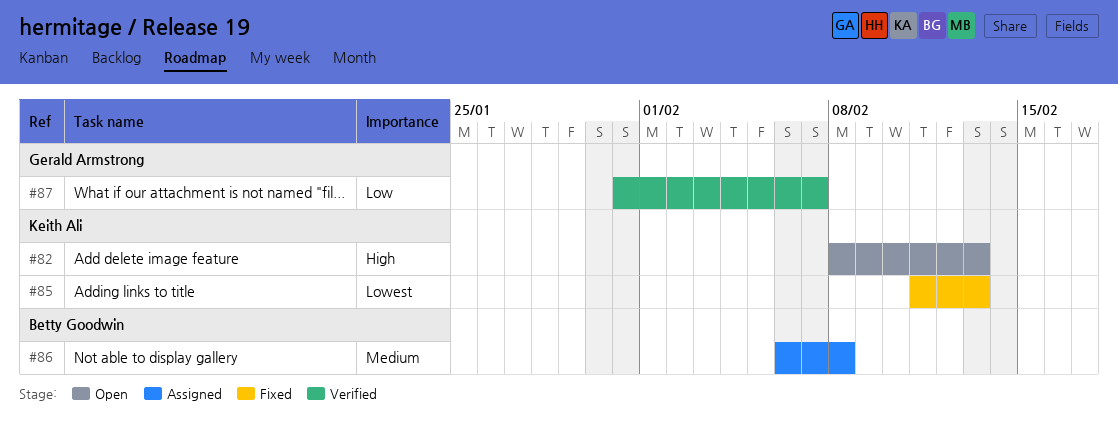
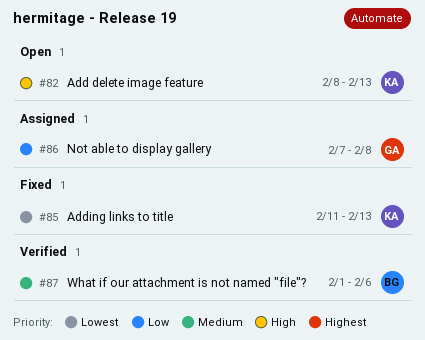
#86, owner: Betty Goodwin -> Gerald Armstrong
#86, priority: Medium -> Low
#86, start: Feb 6 -> Feb 7
#87, owner: Gerald Armstrong -> Betty Goodwin
#87, priority: Low -> Medium
#87, start: Jan 31 -> Feb 1
#87, due: Feb 7 -> Feb 6

